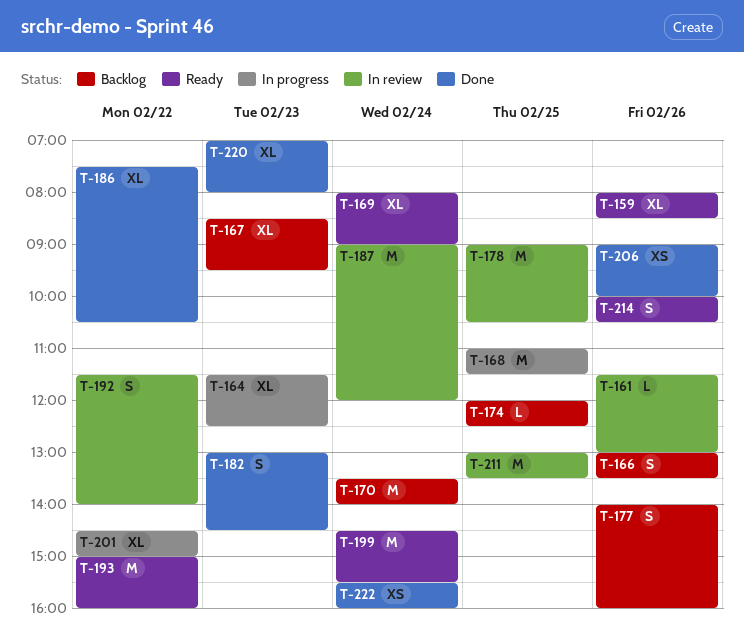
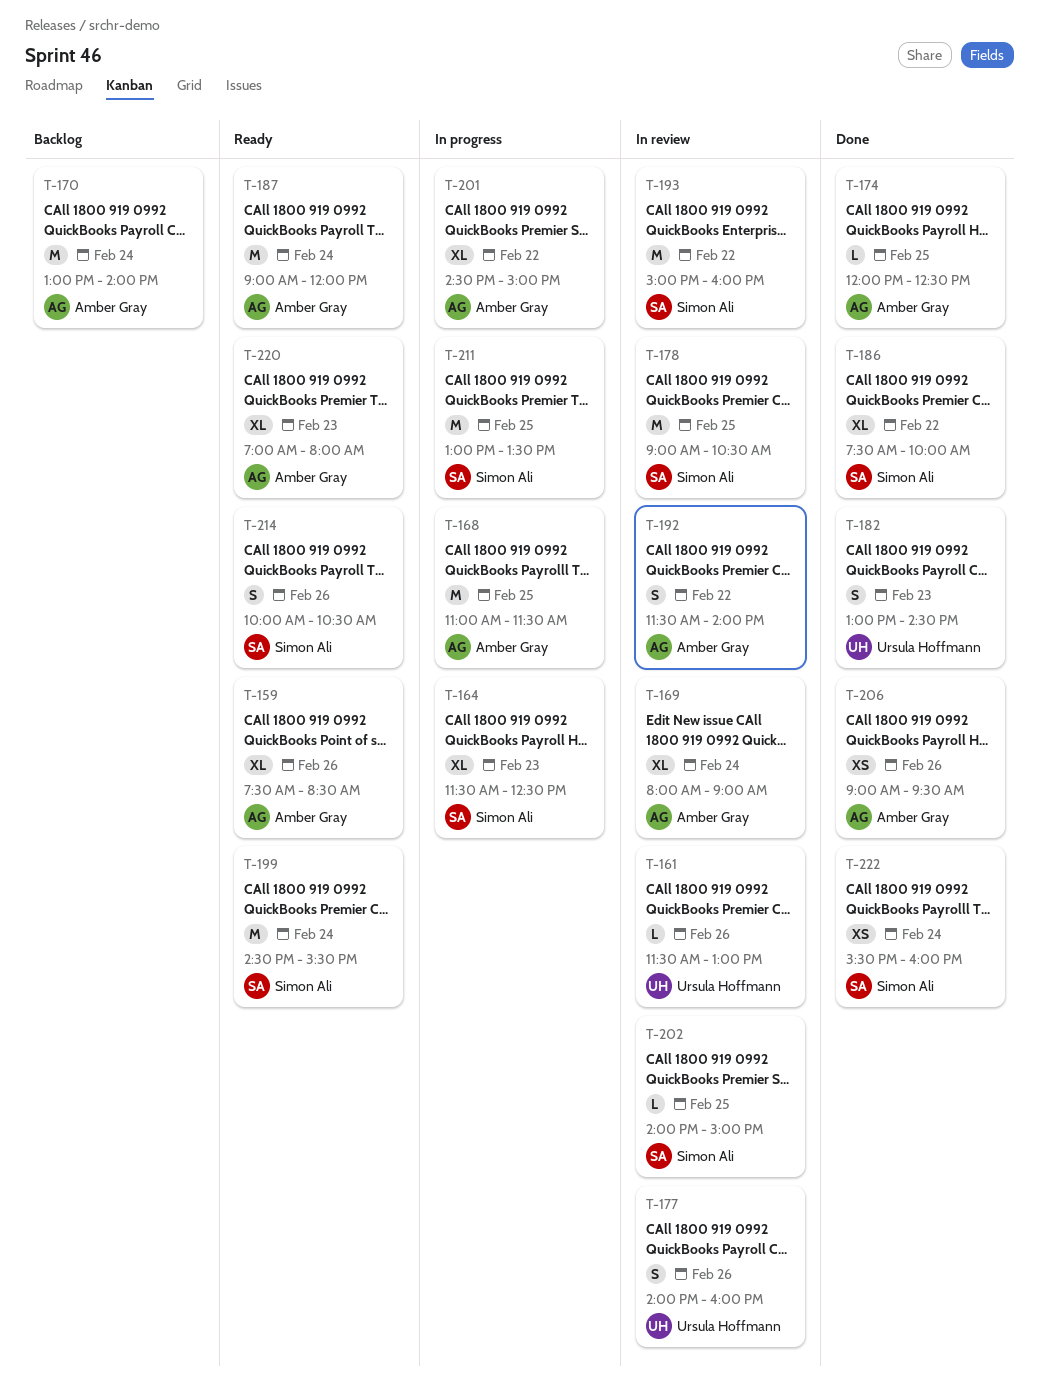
T-159, begins: 08:00 -> 07:30
T-166: present -> none
T-167: present -> none
T-169, status: Ready -> In review
T-170, begins: 13:30 -> 13:00
T-174, status: Backlog -> Done
T-177, status: Backlog -> In review
T-186, ends: 10:30 -> 10:00
T-187, status: In review -> Ready
T-193, status: Ready -> In review
T-202: none -> present
T-206, ends: 10:00 -> 09:30
T-211, status: In review -> In progress
T-220, status: Done -> Ready

